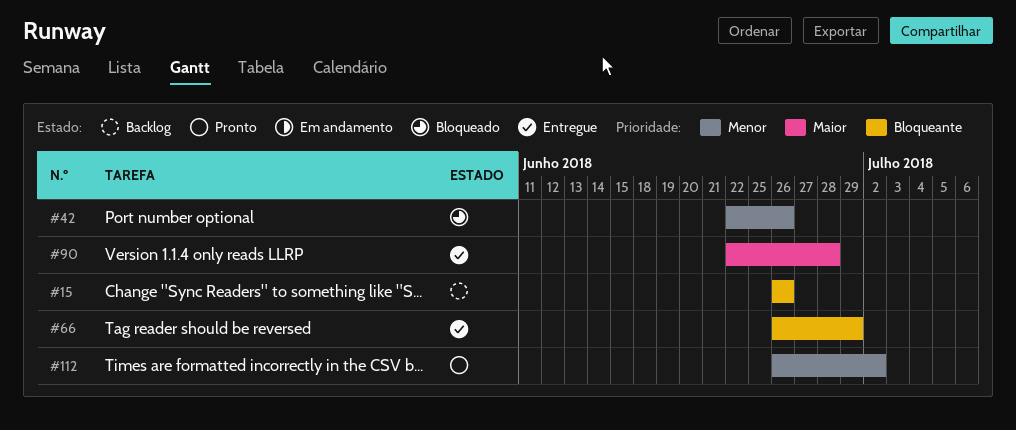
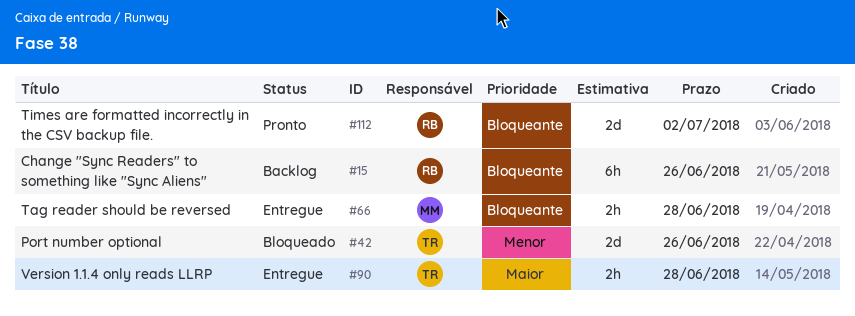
#66, due: Jun 29 -> Jun 28
#112, priority: Menor -> Bloqueante

